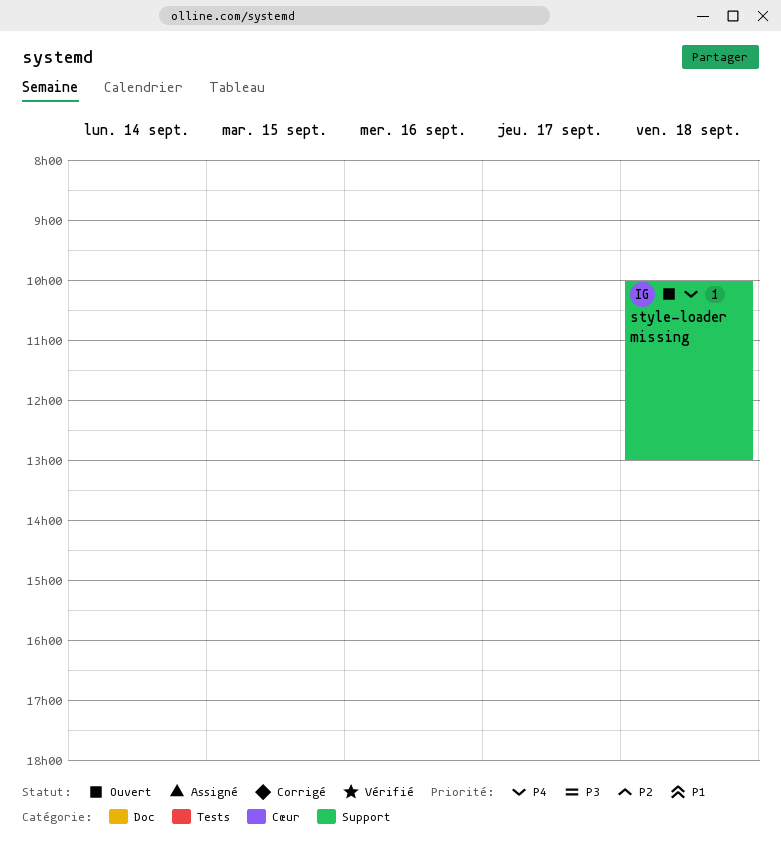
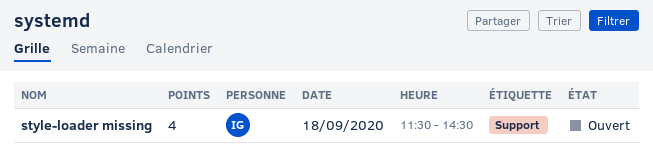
style-loader missing, estimate: 1 -> 4
style-loader missing, begins: 10:00 -> 11:30
style-loader missing, ends: 13:00 -> 14:30

